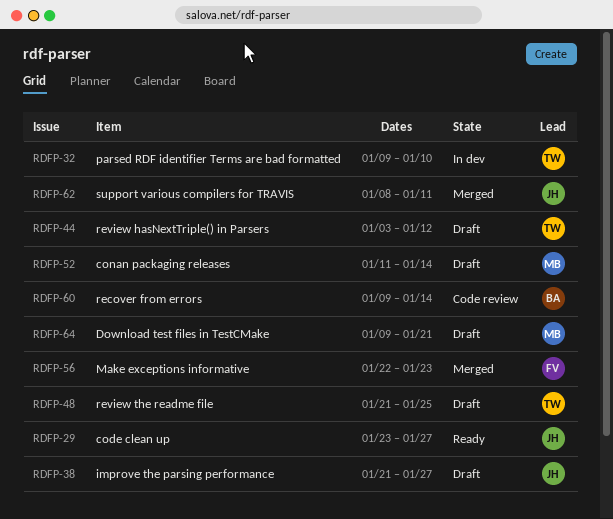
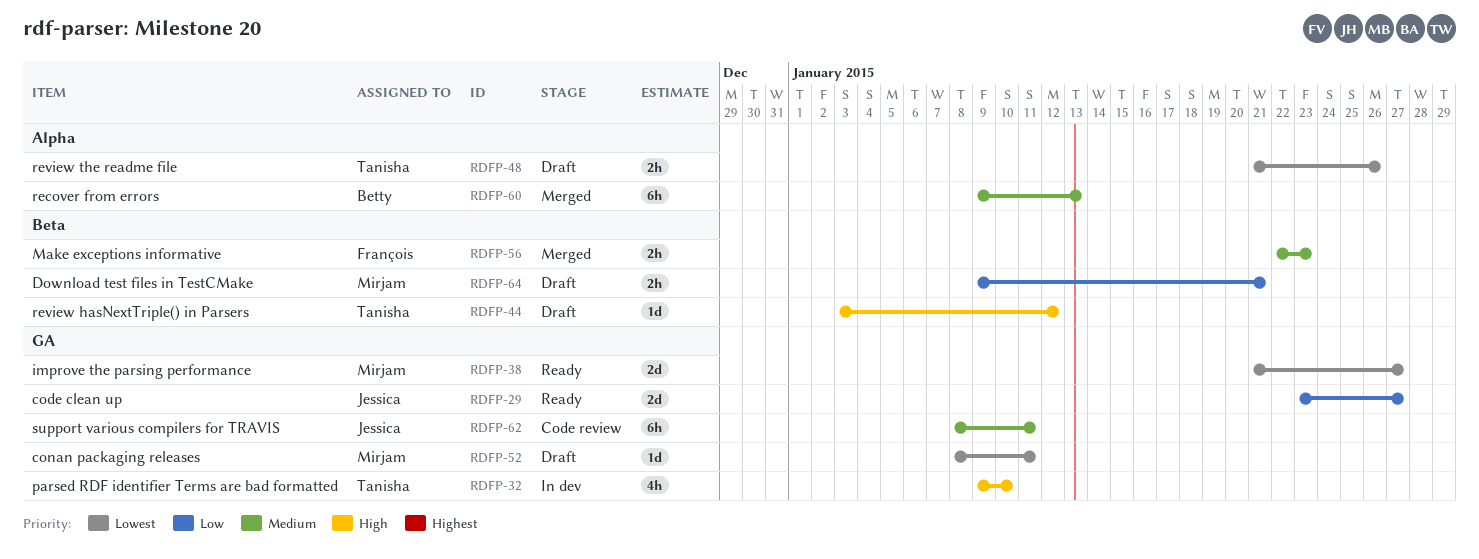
RDFP-38, status: Draft -> Ready
RDFP-38, owner: Jessica -> Mirjam
RDFP-48, due: Jan 25 -> Jan 26
RDFP-52, start: Jan 11 -> Jan 8
RDFP-52, due: Jan 14 -> Jan 11
RDFP-60, status: Code review -> Merged
RDFP-60, due: Jan 14 -> Jan 13
RDFP-62, status: Merged -> Code review

